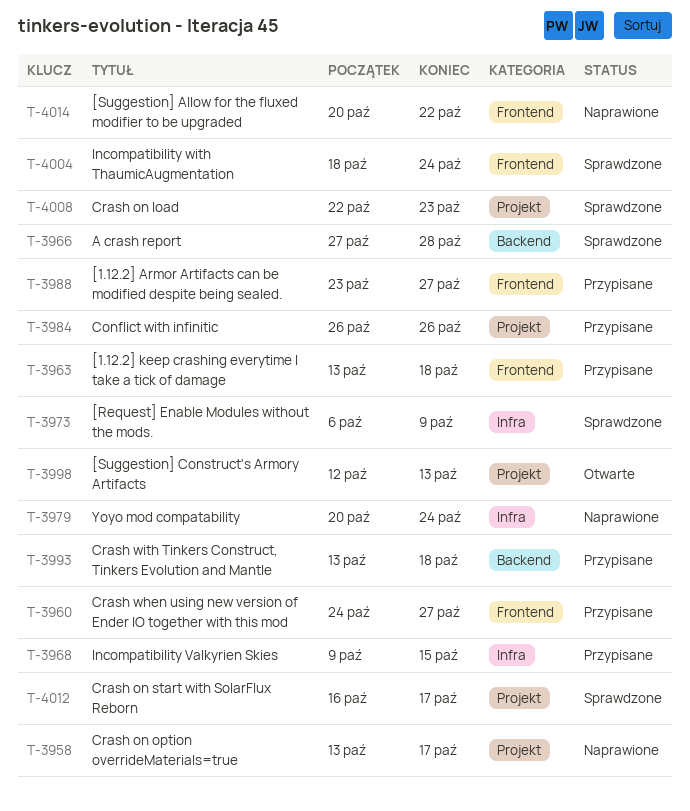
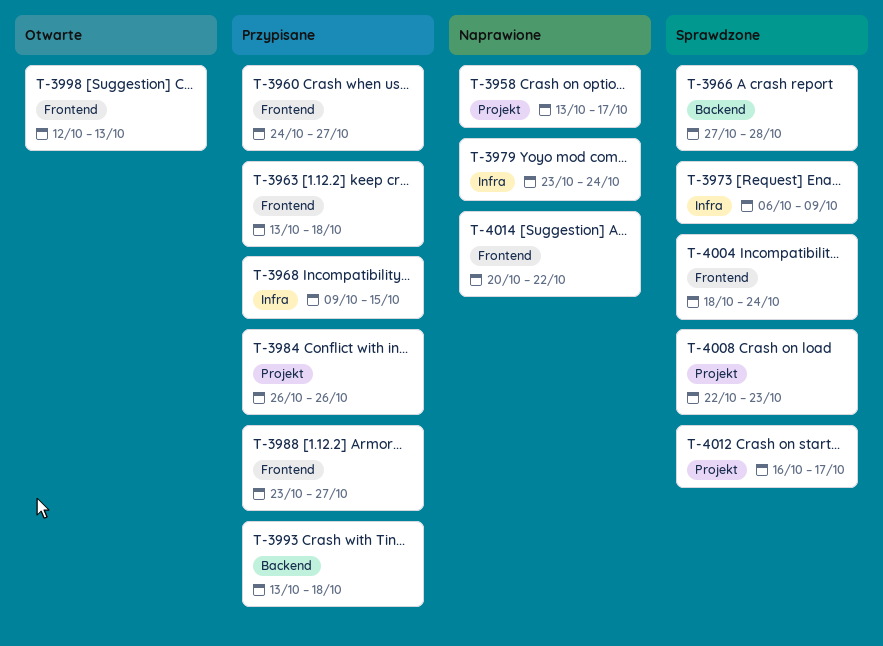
T-3979, start: Oct 20 -> Oct 23
T-3998, label: Projekt -> Frontend

